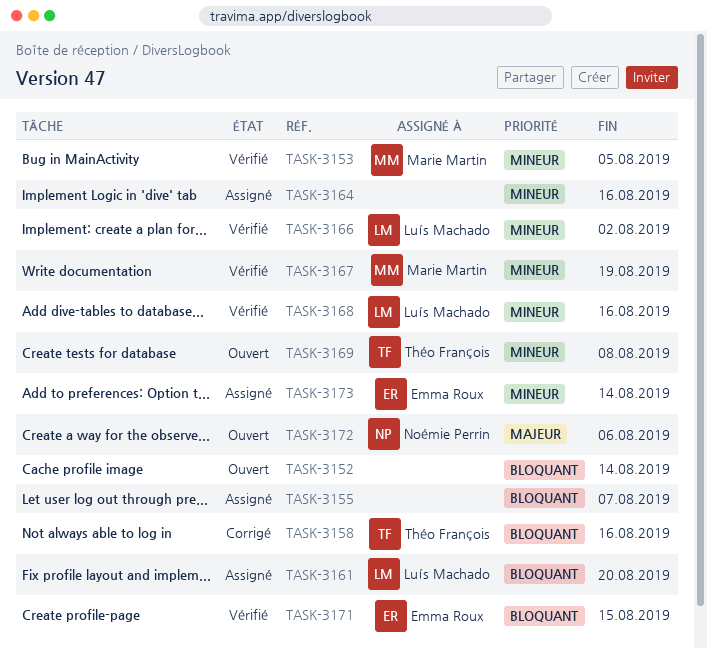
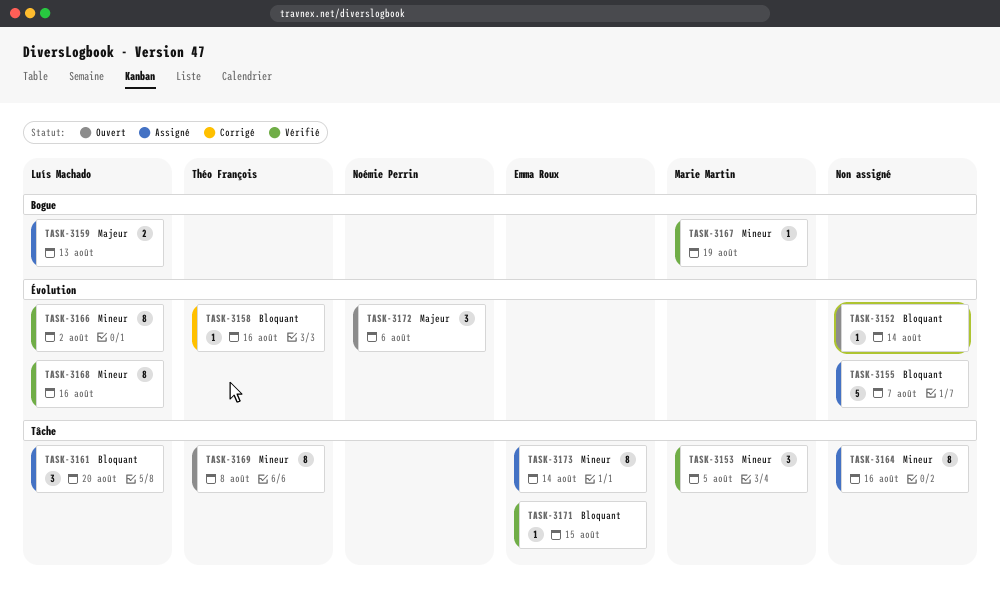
TASK-3159: none -> present

